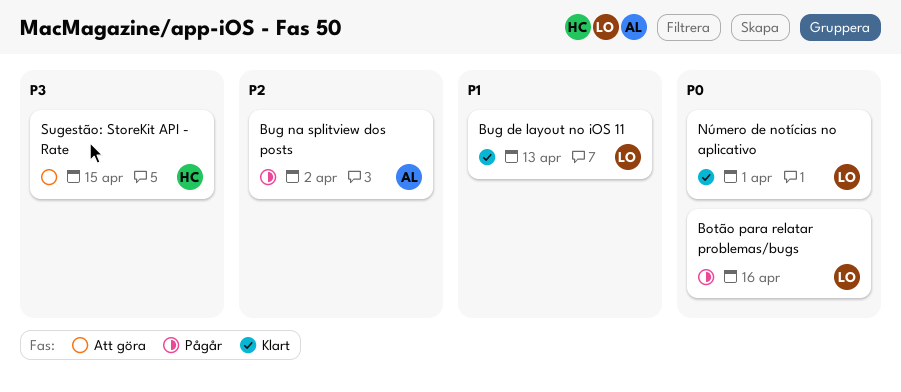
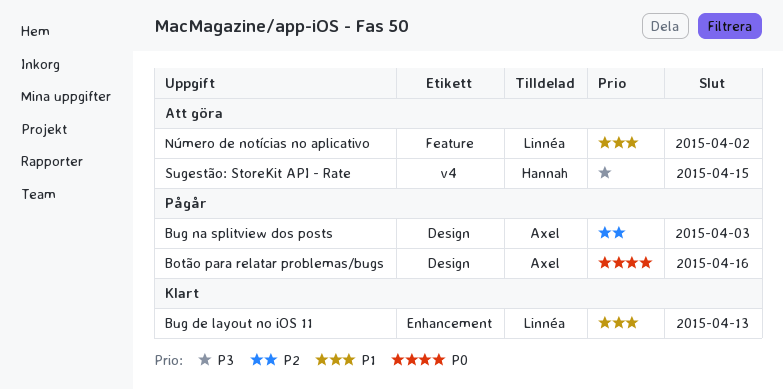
Botão para relatar problemas/bugs, owner: Linnéa -> Axel
Bug na splitview dos posts, due: Apr 2 -> Apr 3
Número de notícias no aplicativo, status: Klart -> Att göra
Número de notícias no aplicativo, priority: P0 -> P1
Número de notícias no aplicativo, due: Apr 1 -> Apr 2

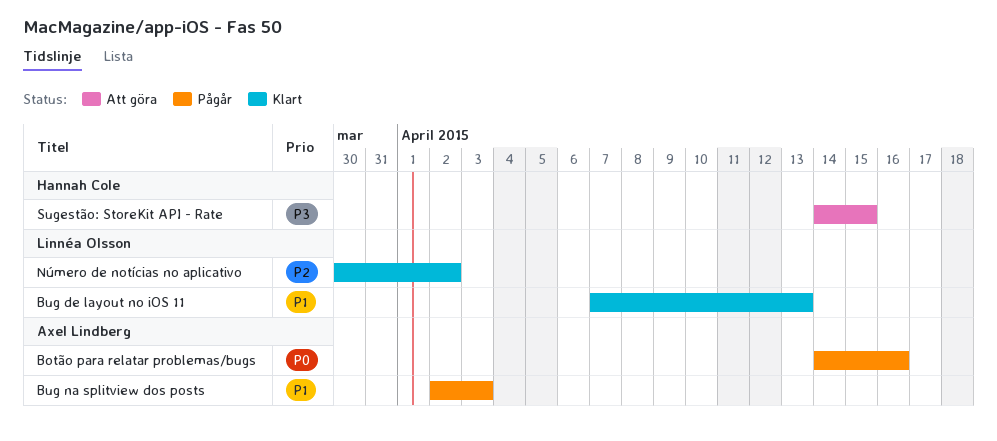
Bug na splitview dos posts, priority: P2 -> P1
Número de notícias no aplicativo, status: Att göra -> Klart
Número de notícias no aplicativo, priority: P1 -> P2

